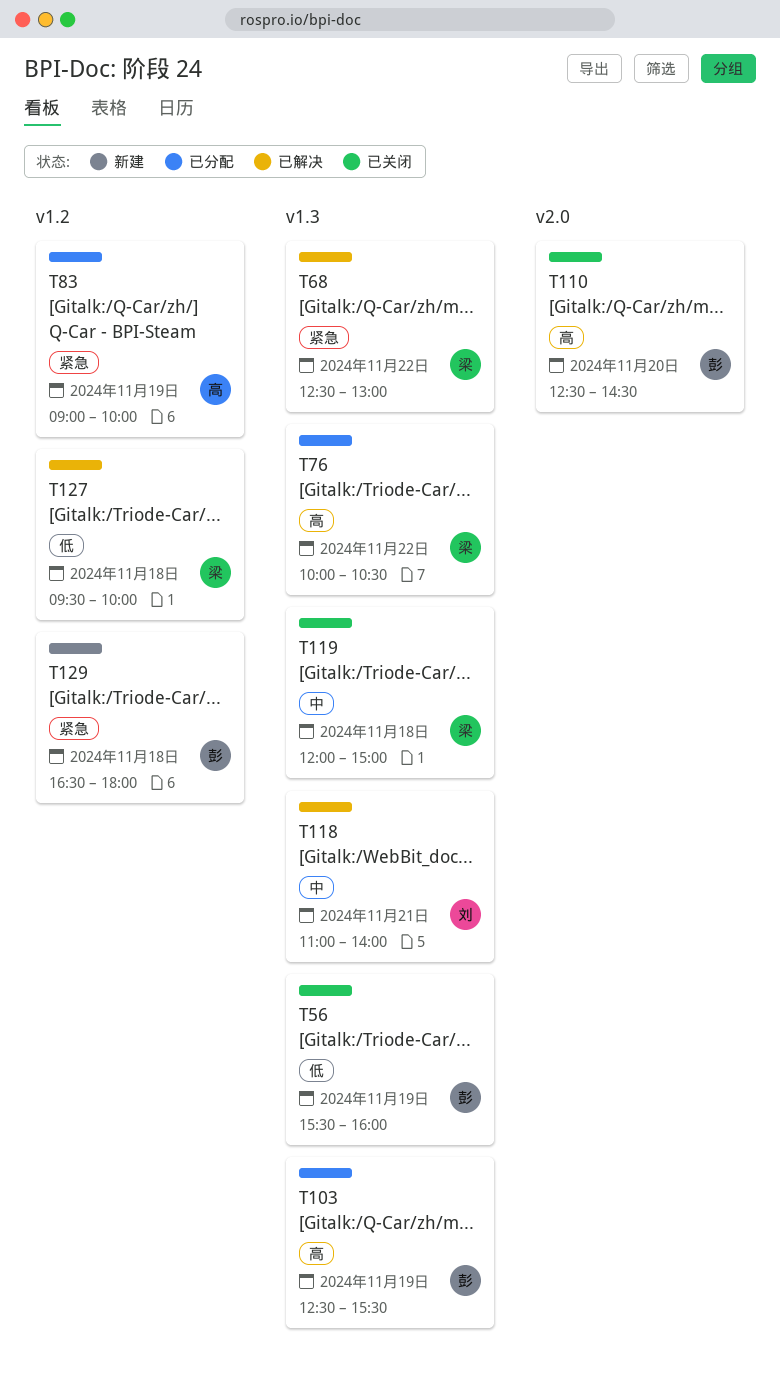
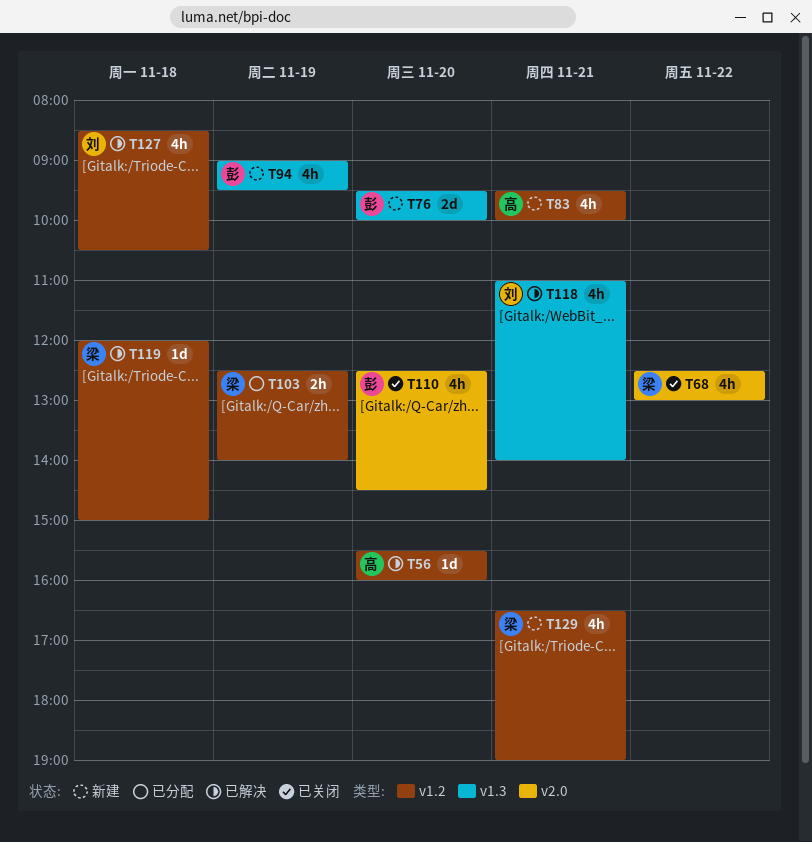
T56, status: 已关闭 -> 已解决
T56, owner: 彭 -> 高
T56, label: v1.3 -> v1.2
T56, day: Nov 19 -> Nov 20
T68, status: 已解决 -> 已关闭
T68, label: v1.3 -> v2.0
T76, status: 已分配 -> 新建
T76, owner: 梁 -> 彭
T76, day: Nov 22 -> Nov 20
T76, begins: 10:00 -> 09:30
T76, ends: 10:30 -> 10:00
T83, status: 已分配 -> 新建
T83, day: Nov 19 -> Nov 21
T83, begins: 09:00 -> 09:30
T94: none -> present
T103, owner: 彭 -> 梁
T103, label: v1.3 -> v1.2
T103, ends: 15:30 -> 14:00
T119, status: 已关闭 -> 已解决
T119, label: v1.3 -> v1.2
T127, owner: 梁 -> 刘
T127, begins: 09:30 -> 08:30
T127, ends: 10:00 -> 10:30
T129, owner: 彭 -> 梁
T129, day: Nov 18 -> Nov 21
T129, ends: 18:00 -> 19:00

